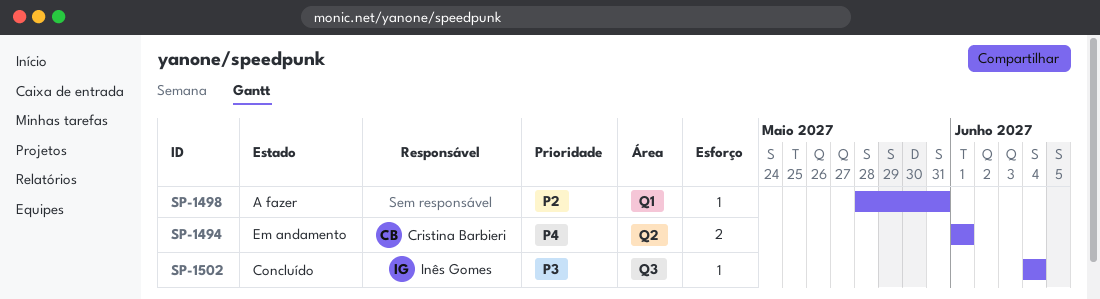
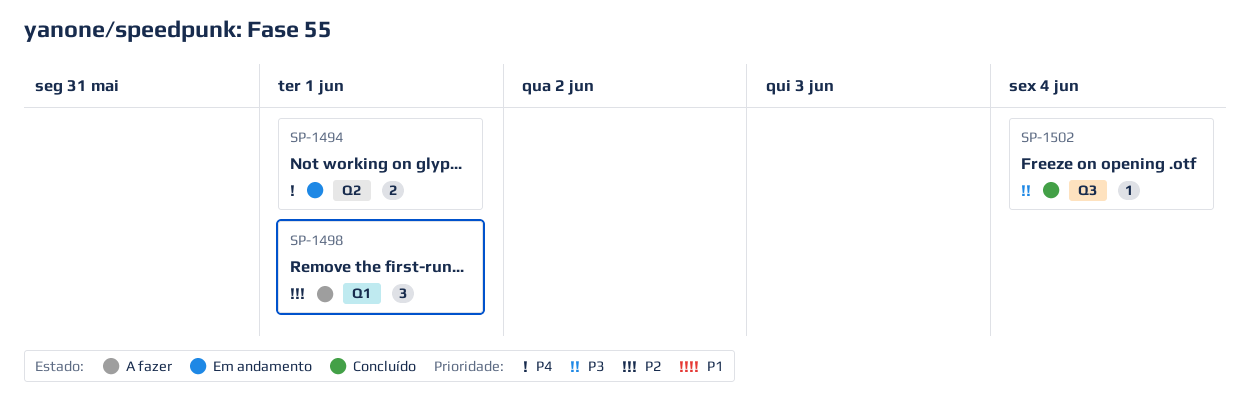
SP-1498, estimate: 1 -> 3
SP-1498, due: May 31 -> Jun 1

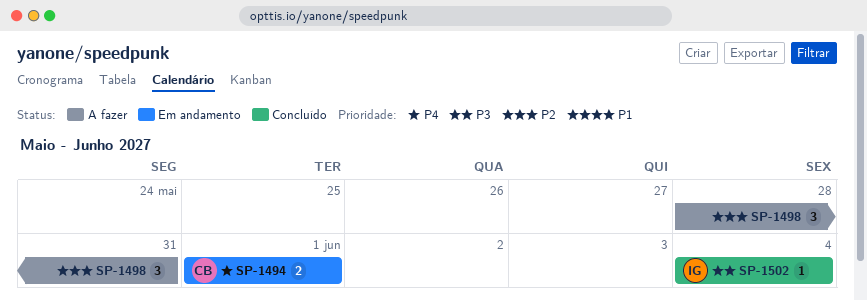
SP-1498, due: Jun 1 -> May 31

